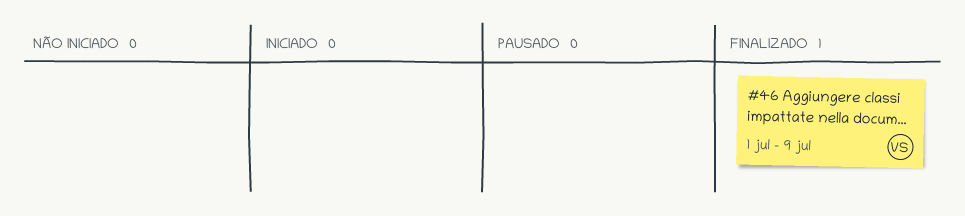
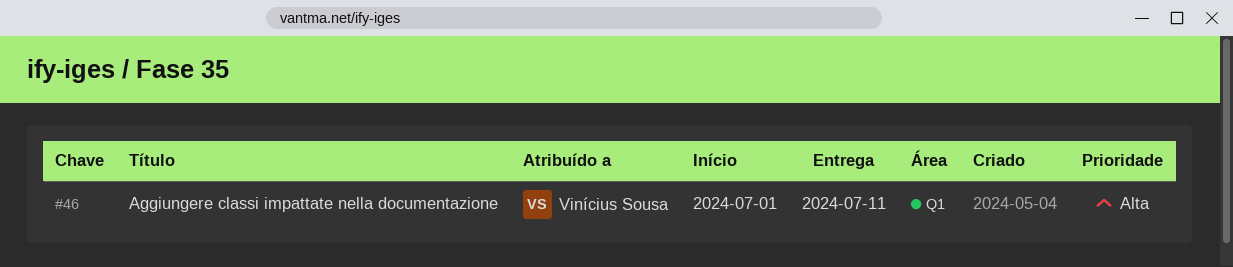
#46, due: Jul 9 -> Jul 11

